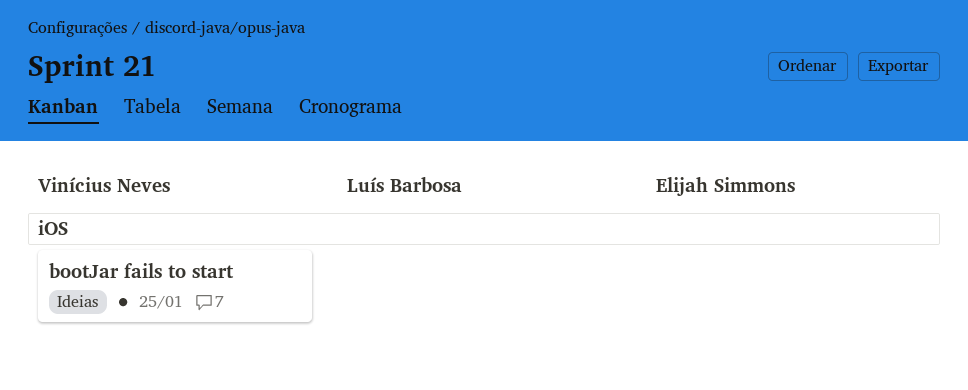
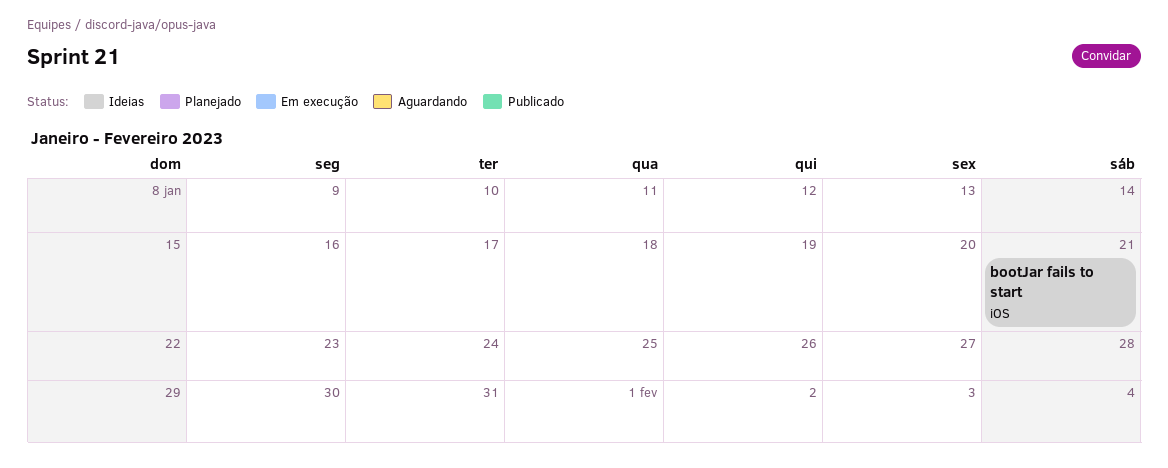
bootJar fails to start, due: Jan 25 -> Jan 21

